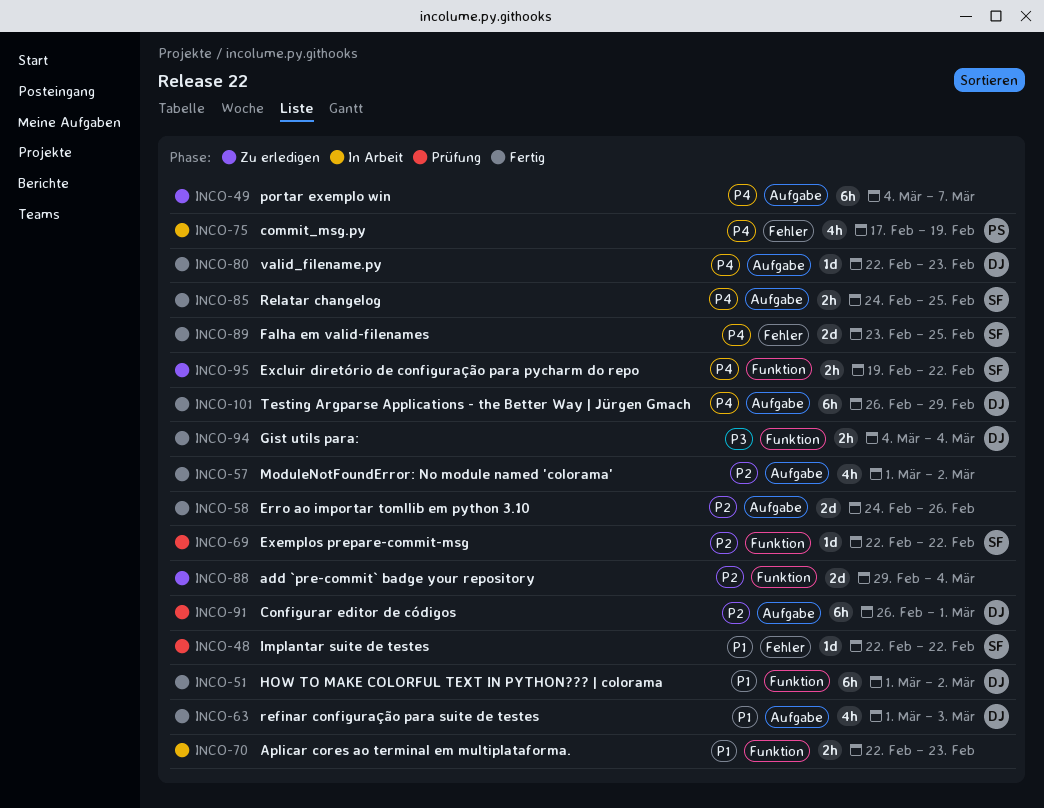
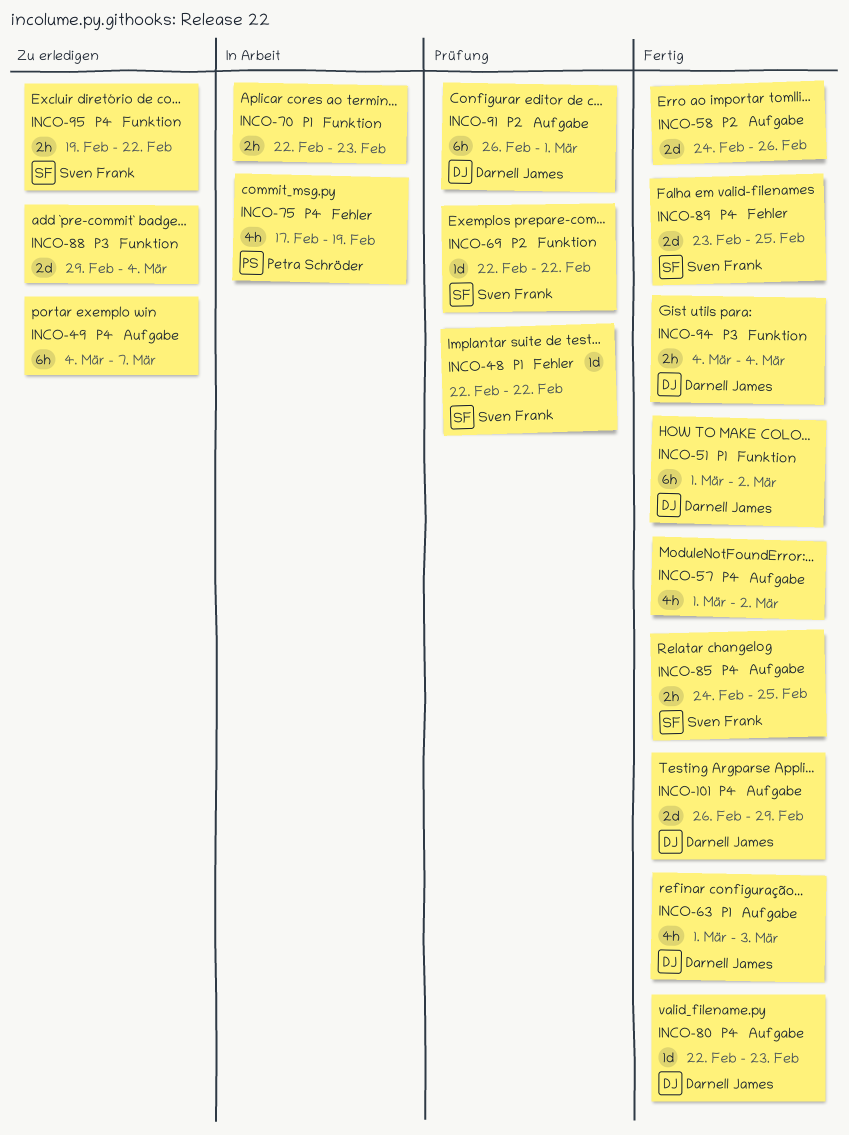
INCO-57, priority: P2 -> P4
INCO-88, priority: P2 -> P3
INCO-101, estimate: 6h -> 2d

